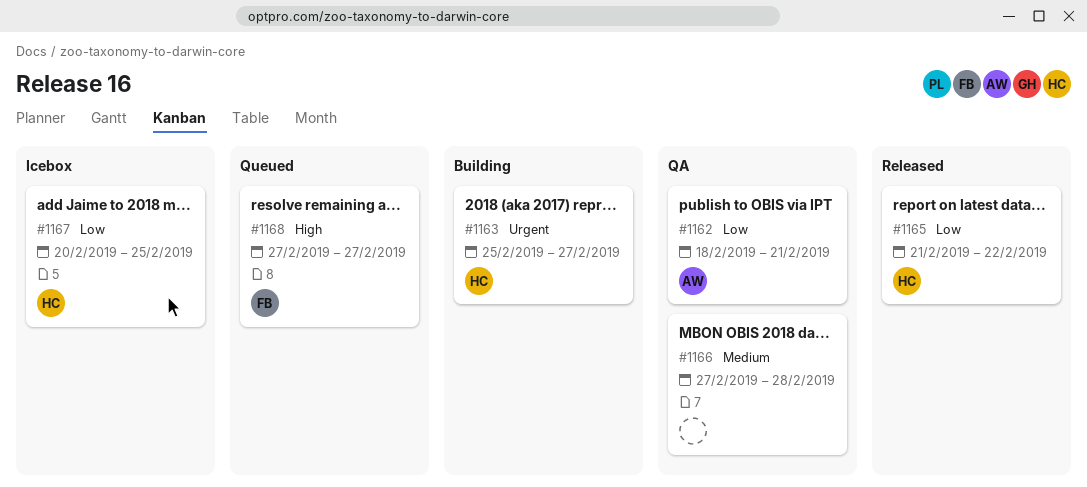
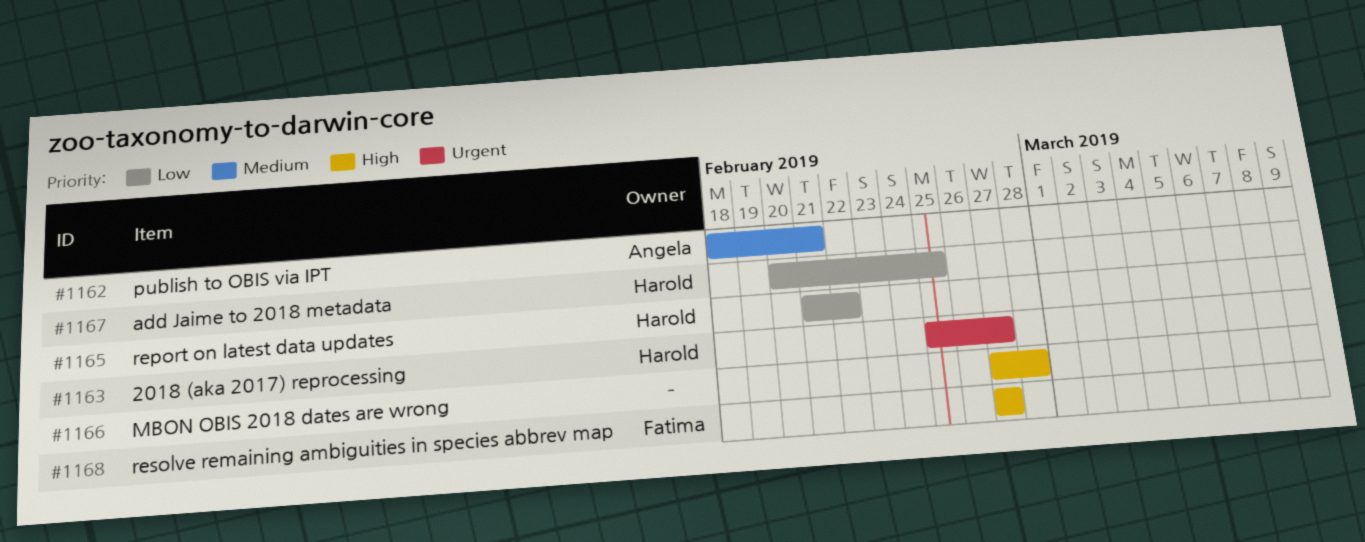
#1162, priority: Low -> Medium
#1166, priority: Medium -> High

